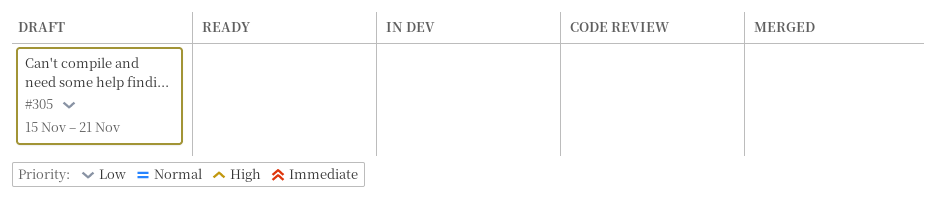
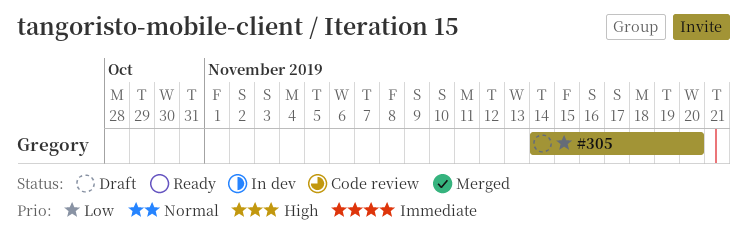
#305, start: Nov 15 -> Nov 14
#305, due: Nov 21 -> Nov 20

